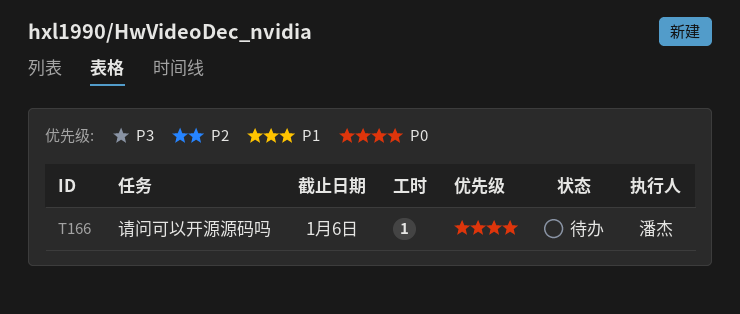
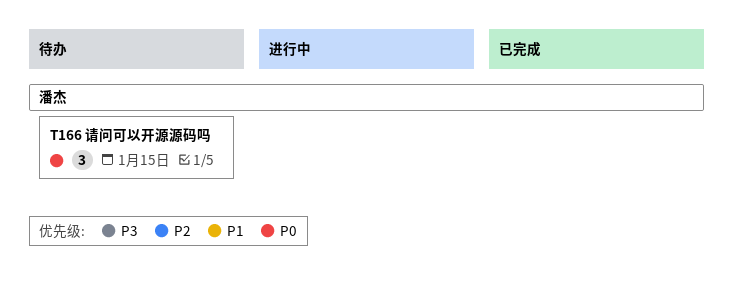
T166, estimate: 1 -> 3
T166, due: Jan 6 -> Jan 15

